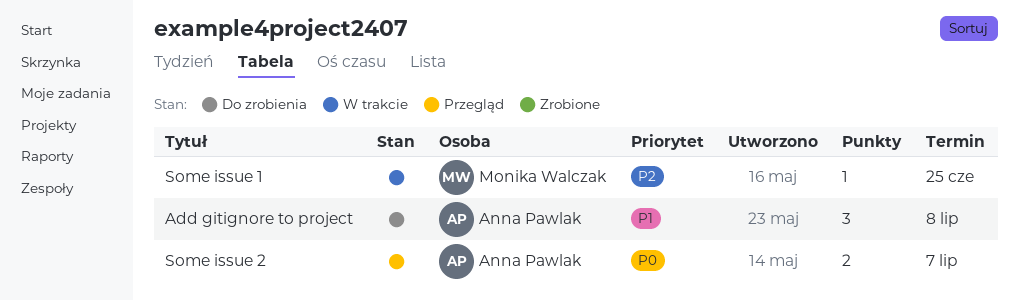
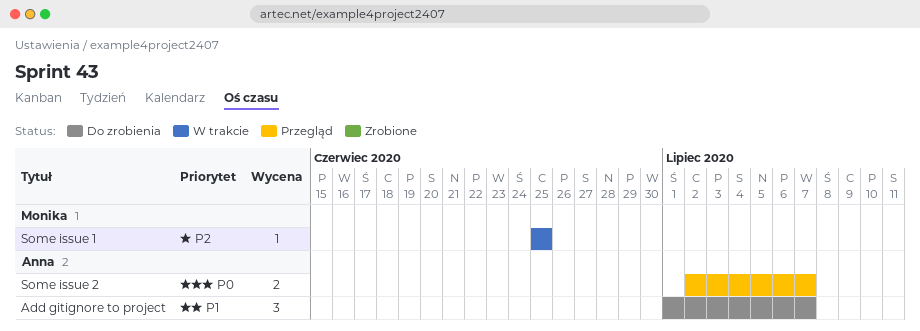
Add gitignore to project, due: Jul 8 -> Jul 7

